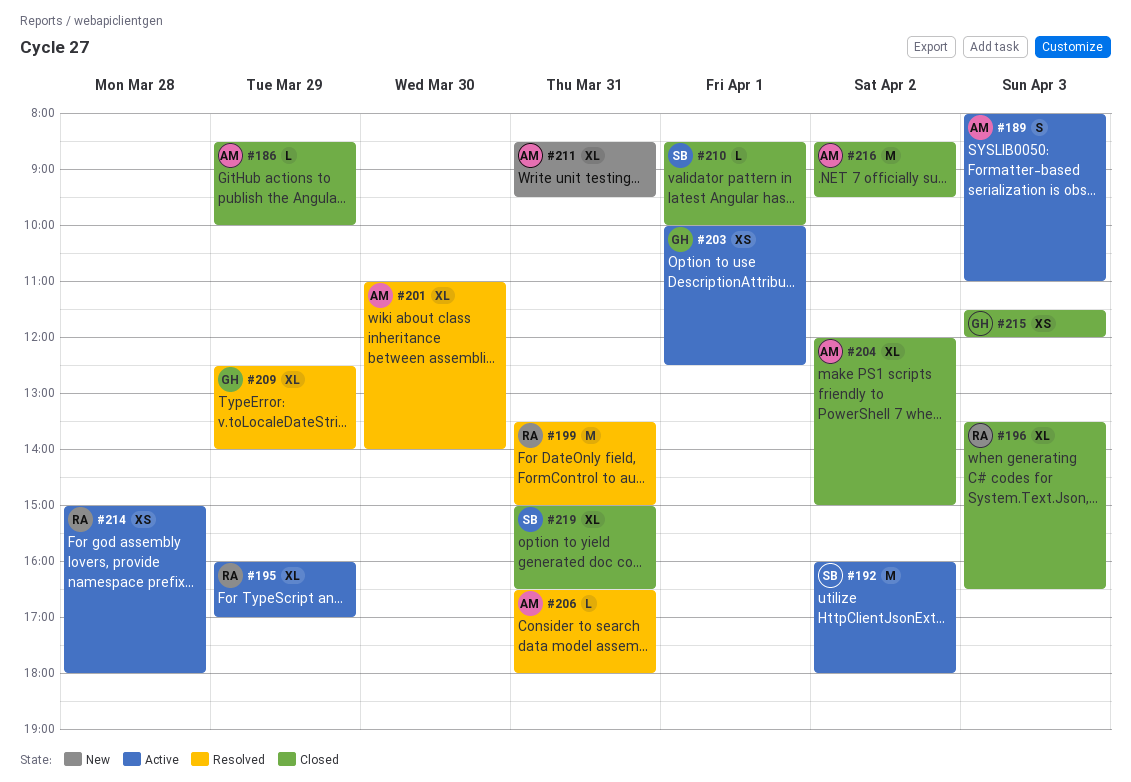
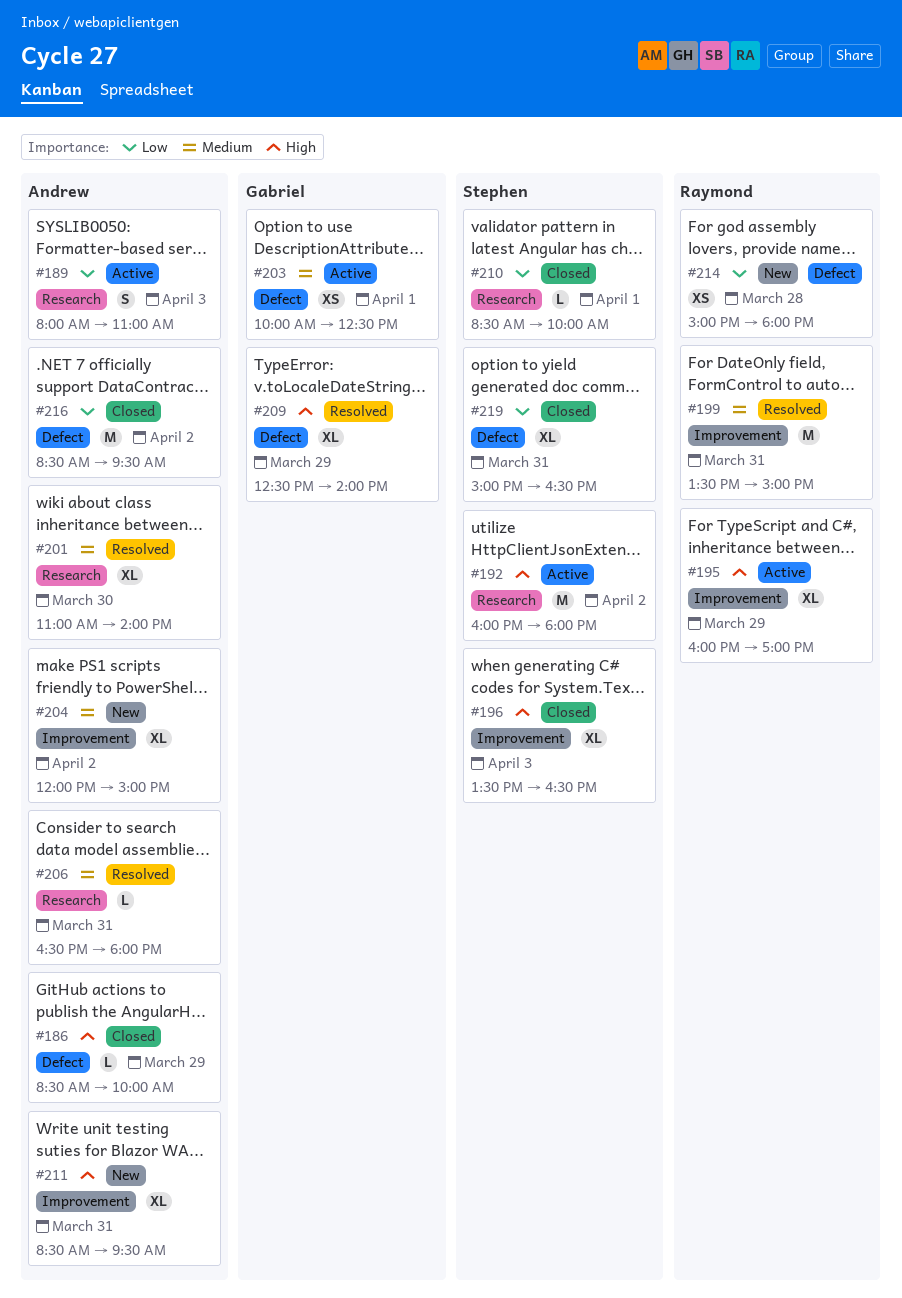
#196, owner: Raymond -> Stephen
#204, status: Closed -> New
#214, status: Active -> New
#215: present -> none

